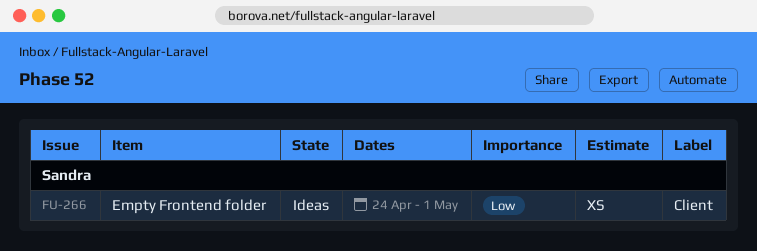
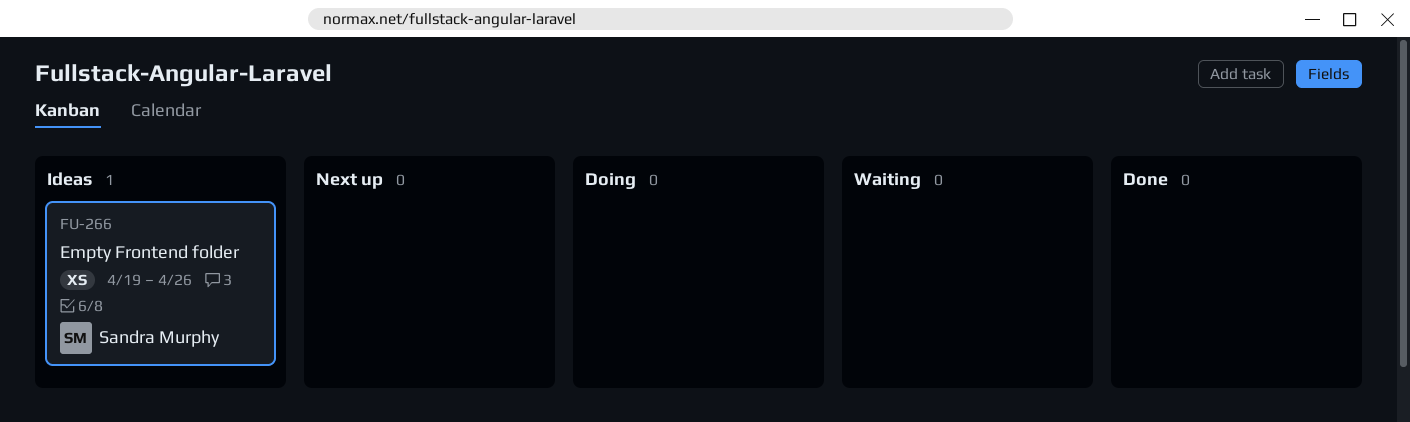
FU-266, start: Apr 24 -> Apr 19
FU-266, due: May 1 -> Apr 26

